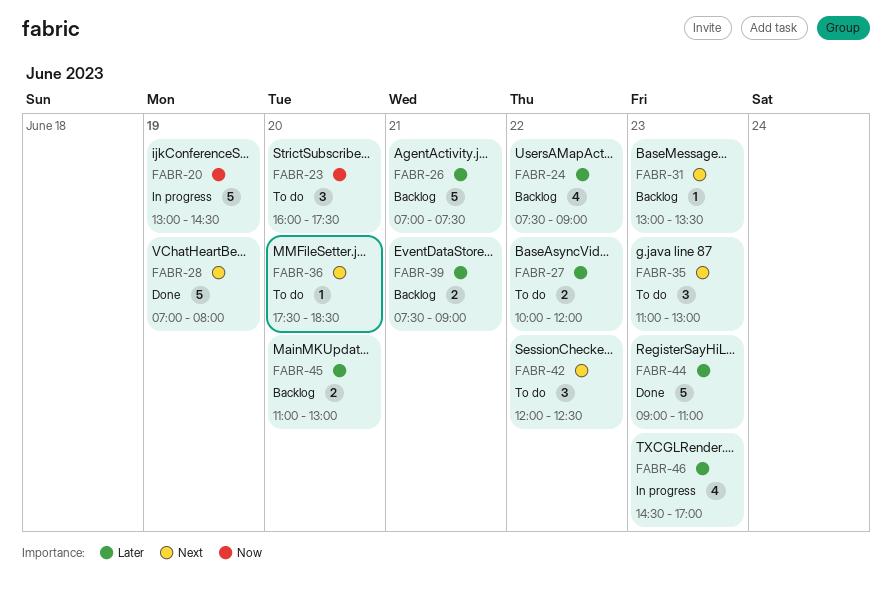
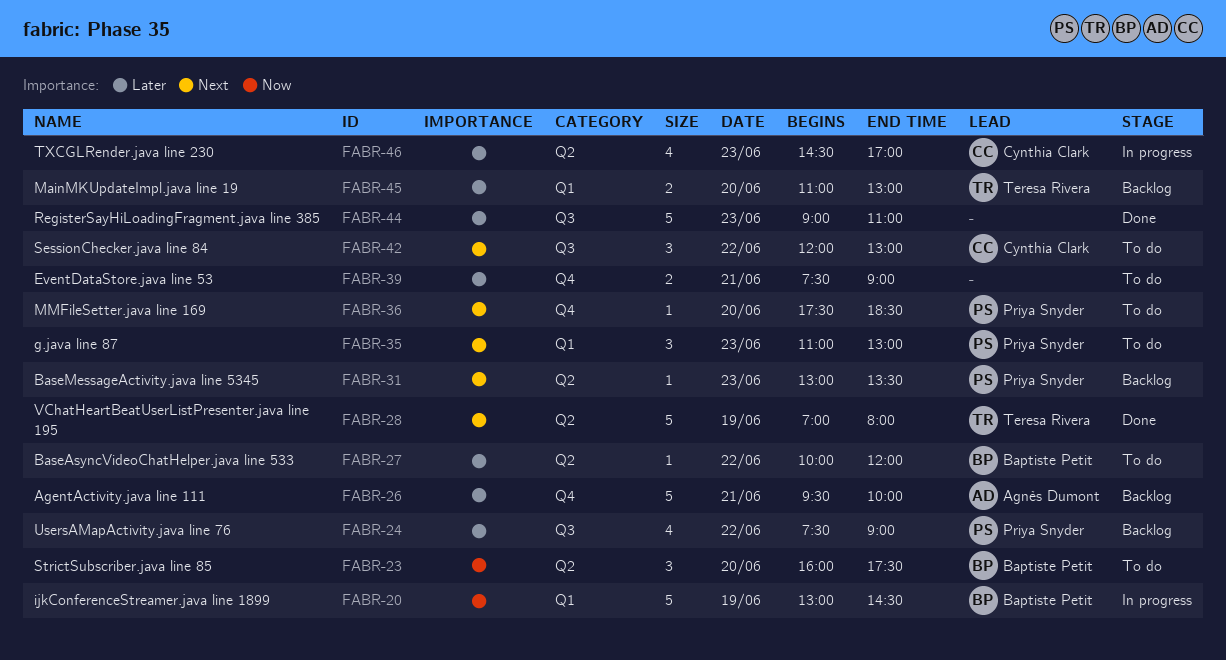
FABR-26, begins: 07:00 -> 09:30
FABR-26, ends: 07:30 -> 10:00
FABR-27, estimate: 2 -> 1
FABR-39, status: Backlog -> To do
FABR-42, ends: 12:30 -> 13:00

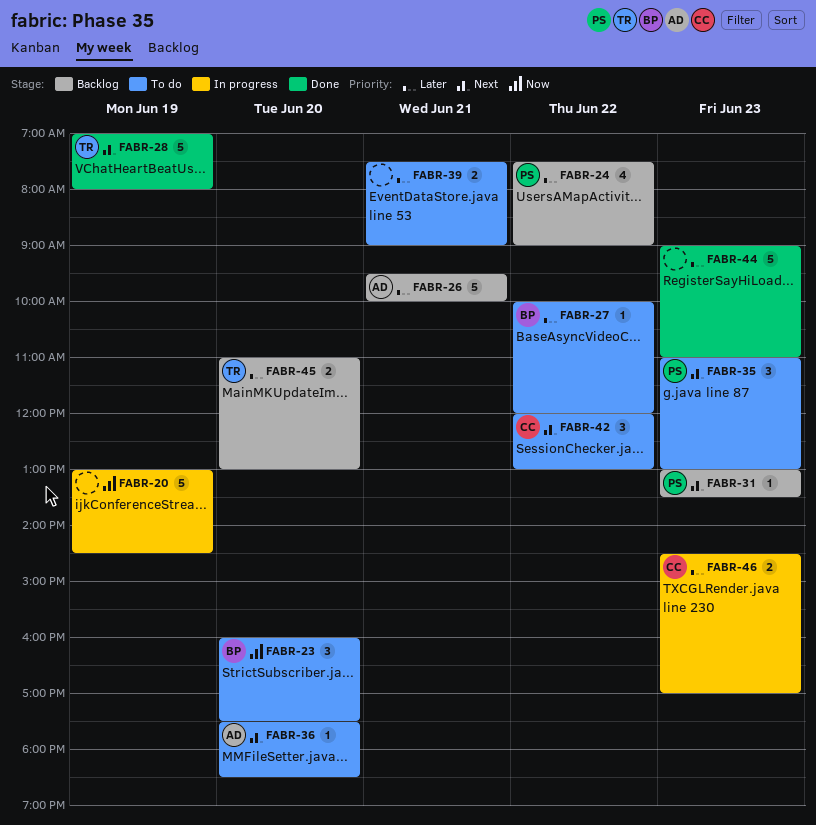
FABR-20, owner: Baptiste Petit -> none
FABR-36, owner: Priya Snyder -> Agnès Dumont
FABR-46, estimate: 4 -> 2

